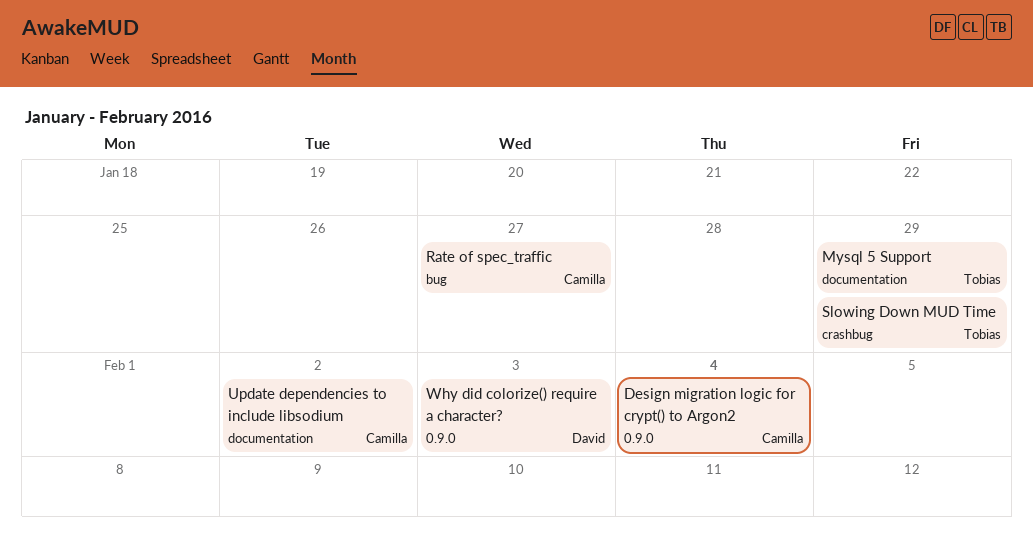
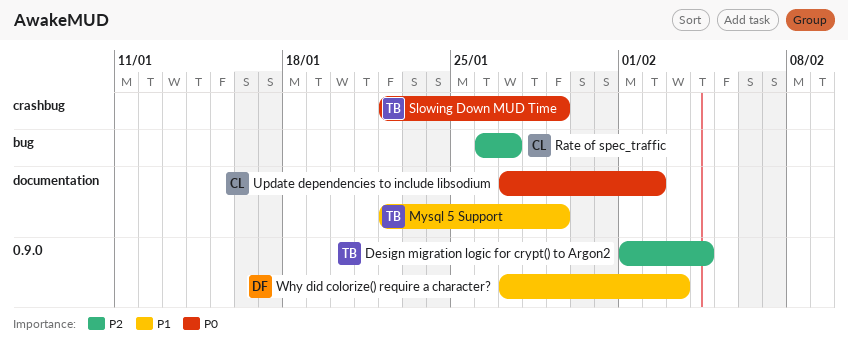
Design migration logic for crypt() to Argon2, owner: Camilla -> Tobias

